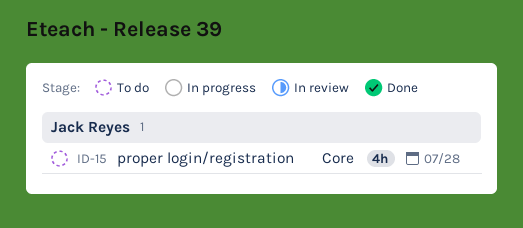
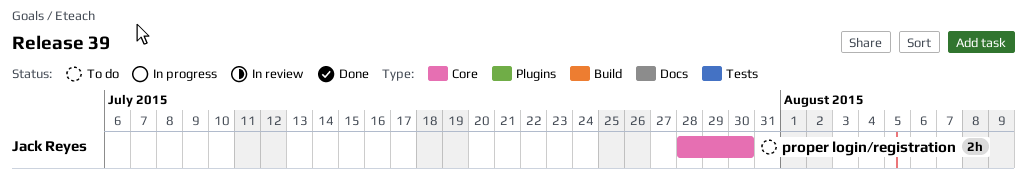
proper login/registration, estimate: 4h -> 2h
proper login/registration, due: Jul 28 -> Jul 30

